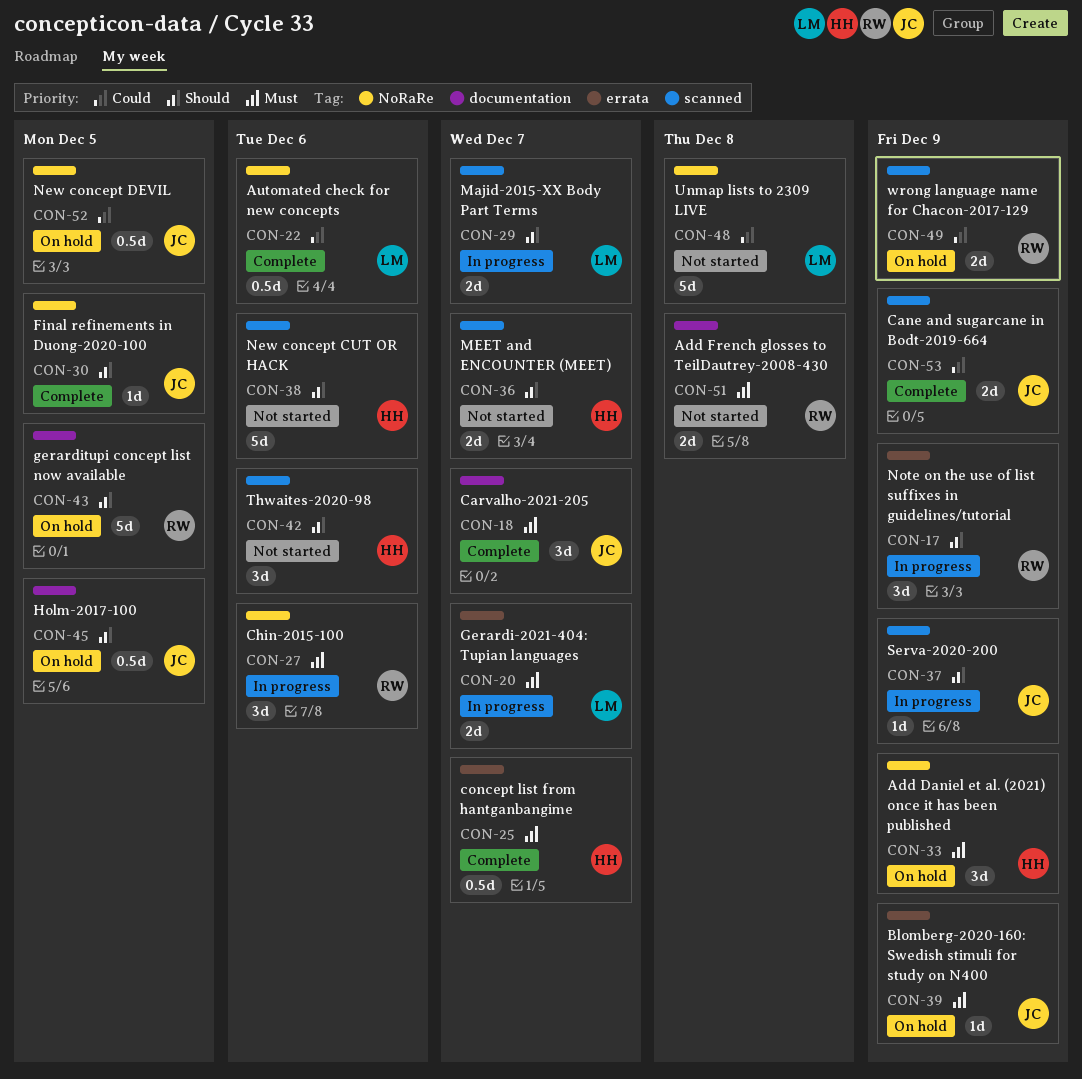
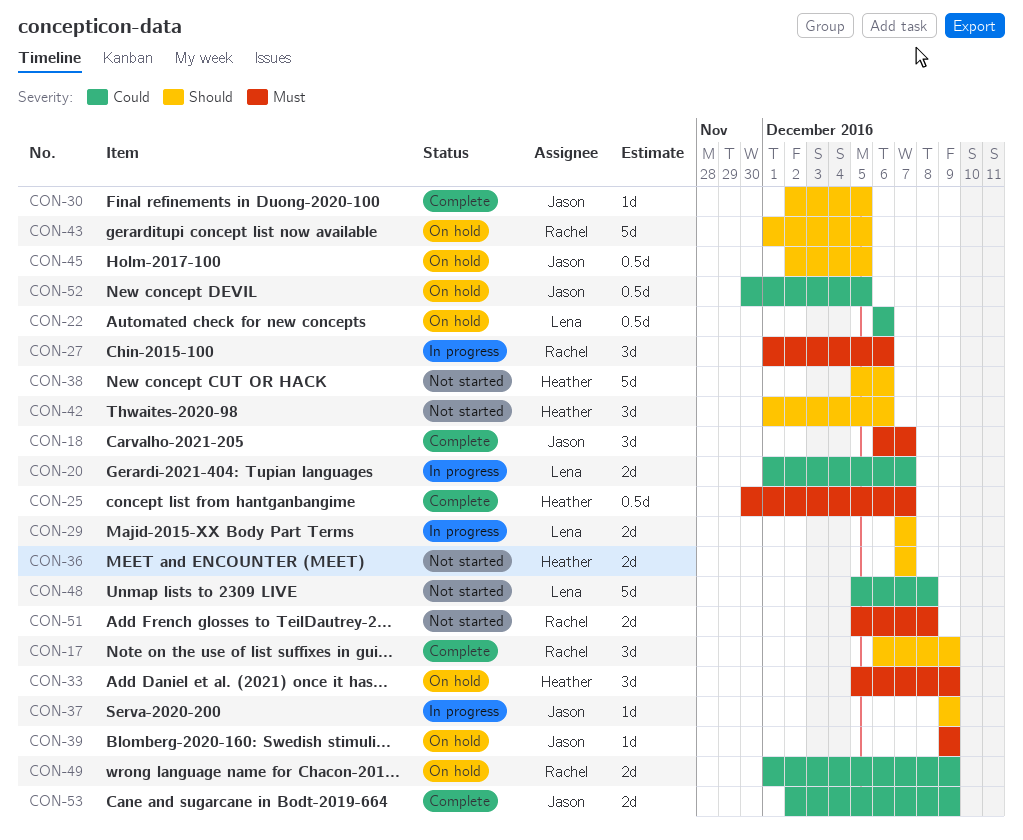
CON-17, status: In progress -> Complete
CON-20, priority: Must -> Could
CON-22, status: Complete -> On hold

